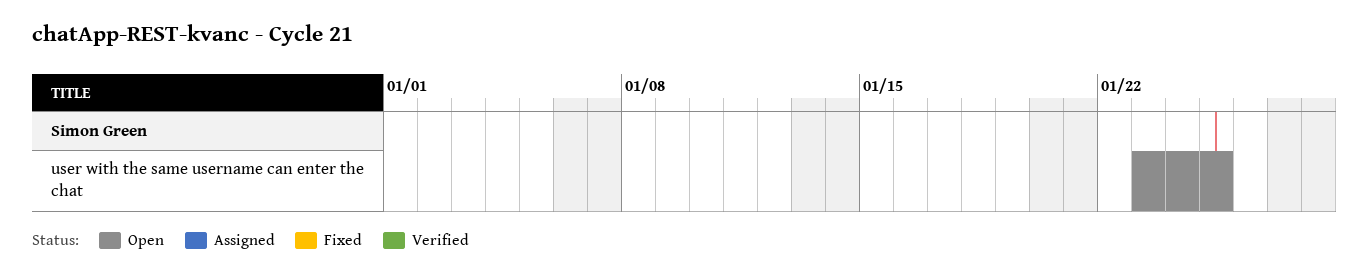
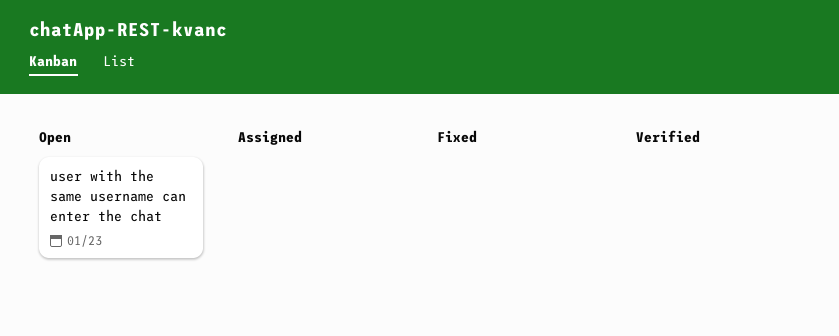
user with the same username can enter the chat, due: Jan 25 -> Jan 23

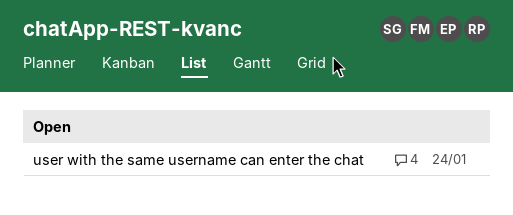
user with the same username can enter the chat, due: Jan 23 -> Jan 24

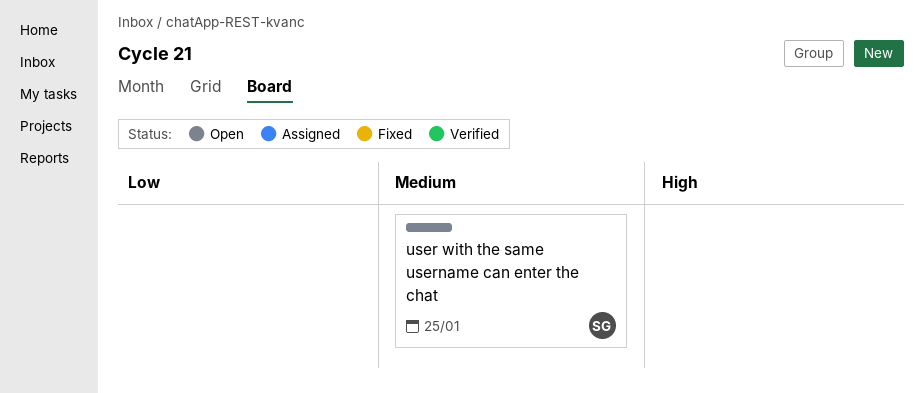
user with the same username can enter the chat, due: Jan 24 -> Jan 25

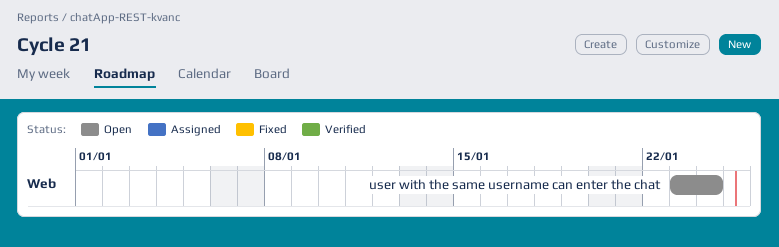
user with the same username can enter the chat, due: Jan 25 -> Jan 24

